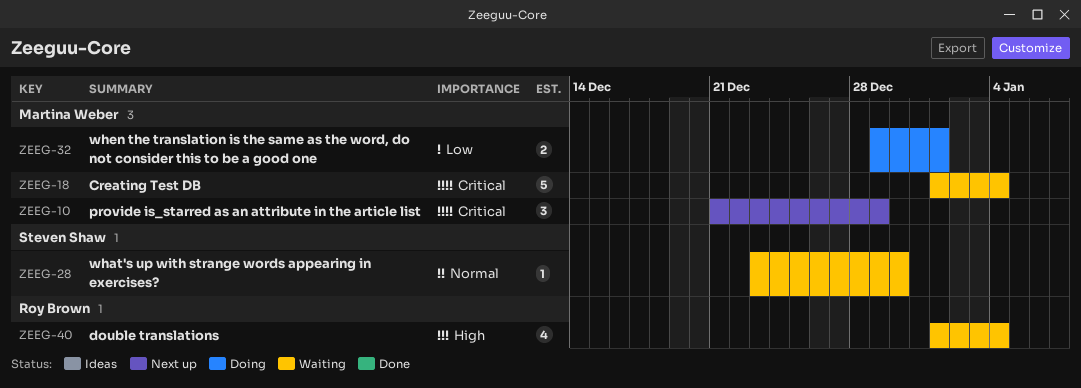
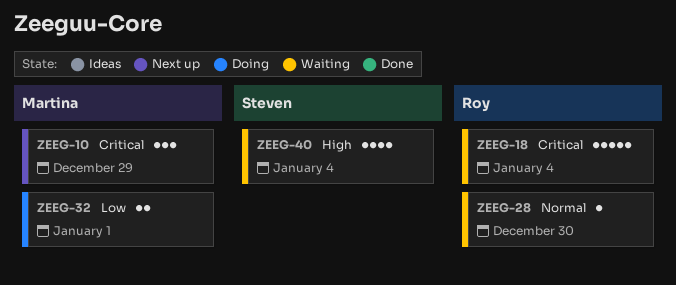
ZEEG-18, owner: Martina Weber -> Roy Brown
ZEEG-28, owner: Steven Shaw -> Roy Brown
ZEEG-40, owner: Roy Brown -> Steven Shaw

